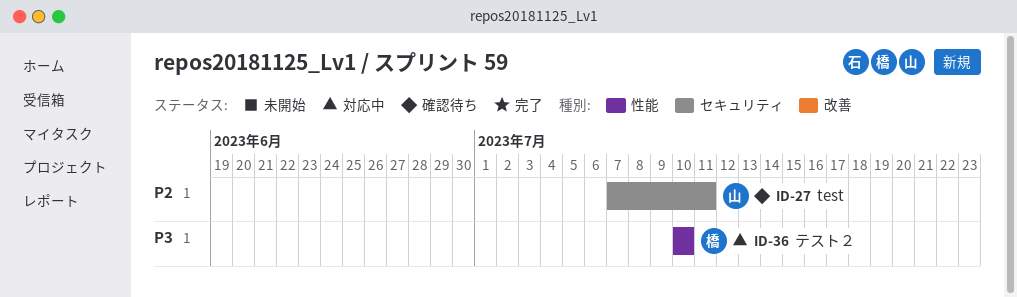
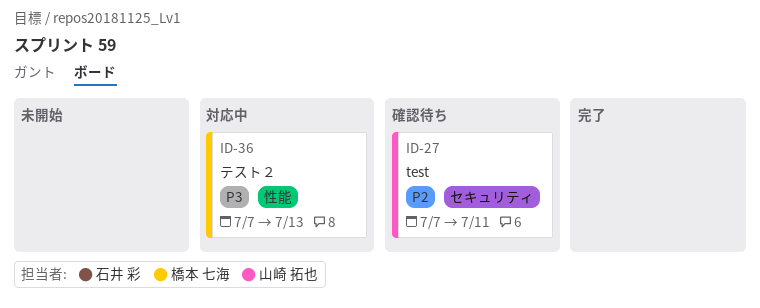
ID-36, start: Jul 10 -> Jul 7
ID-36, due: Jul 10 -> Jul 13

